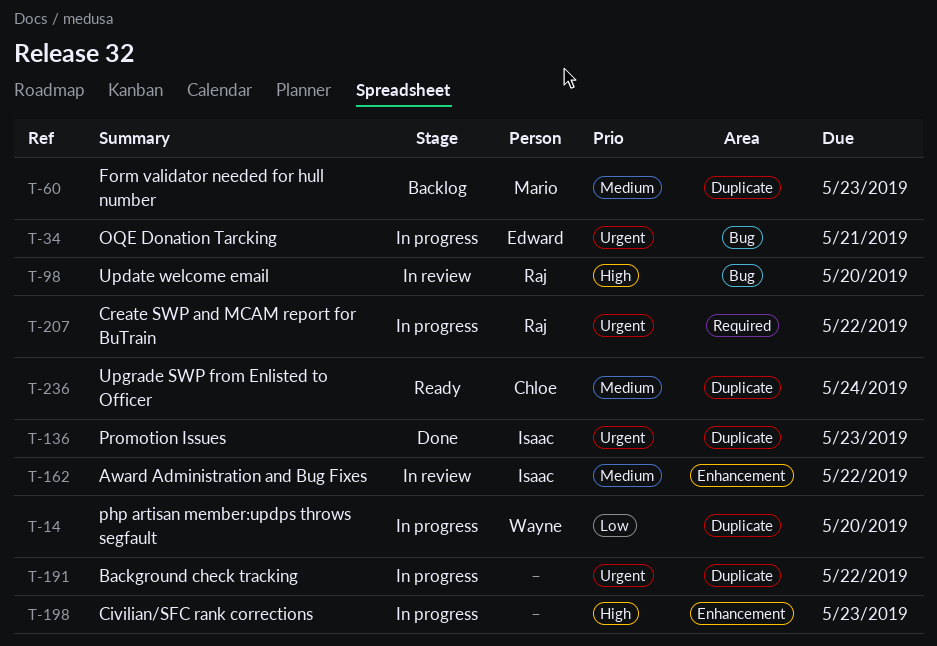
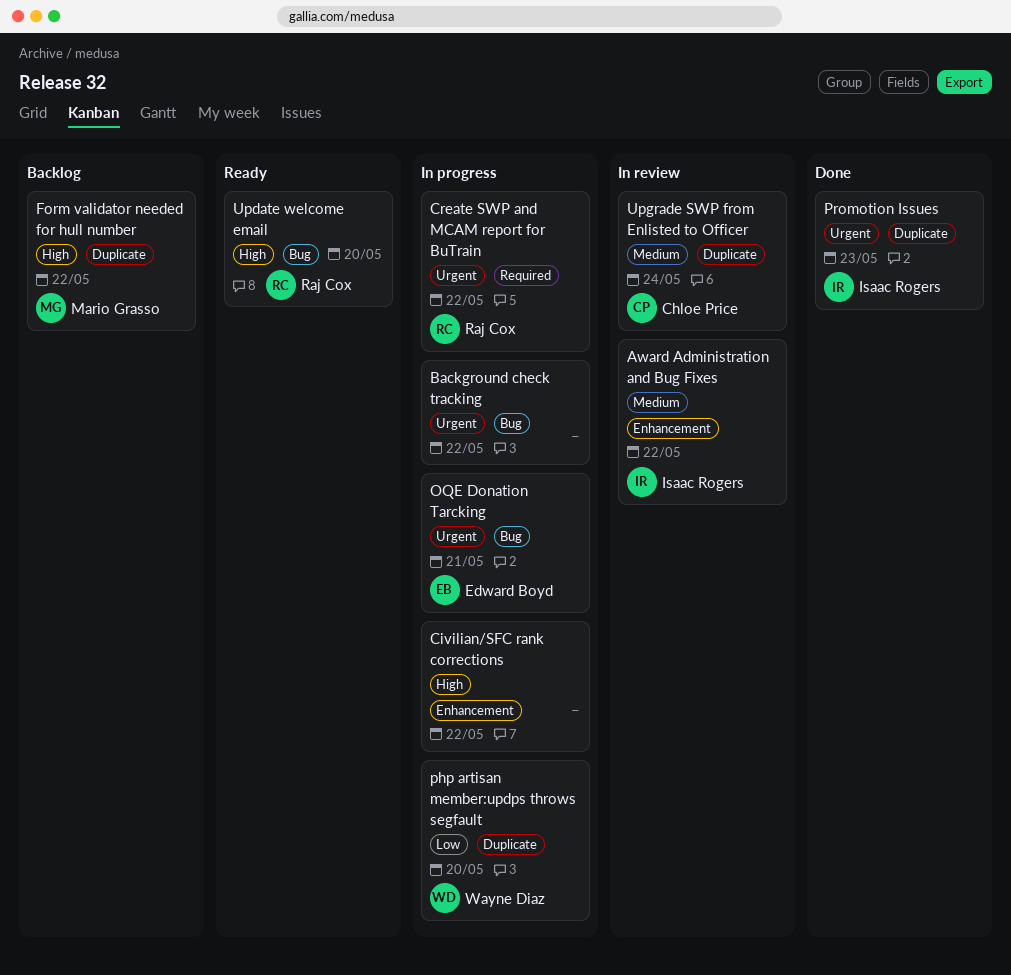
Background check tracking, label: Duplicate -> Bug
Civilian/SFC rank corrections, due: May 23 -> May 22
Form validator needed for hull number, priority: Medium -> High
Form validator needed for hull number, due: May 23 -> May 22
Update welcome email, status: In review -> Ready
Upgrade SWP from Enlisted to Officer, status: Ready -> In review

